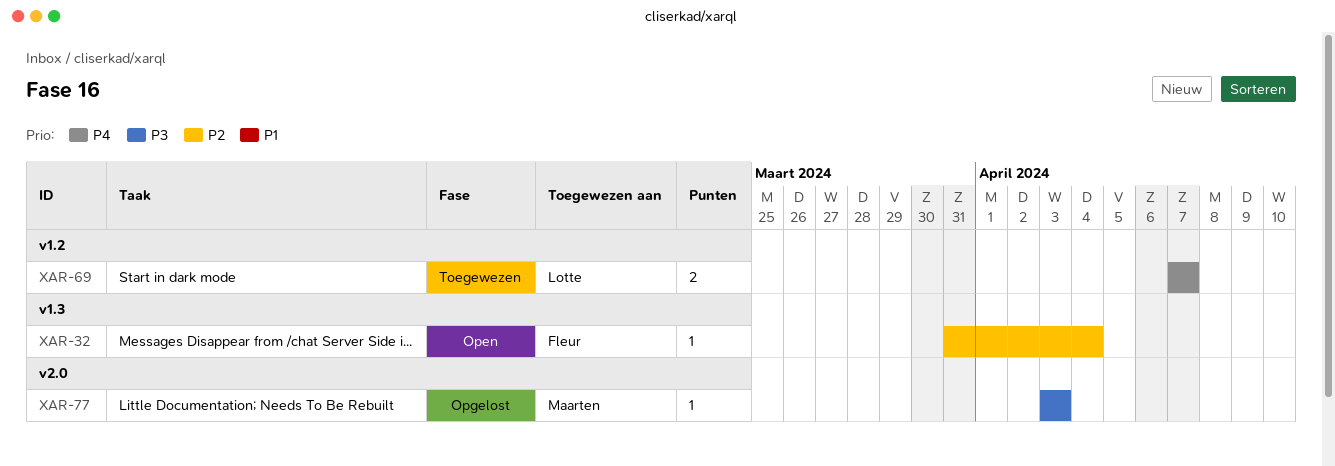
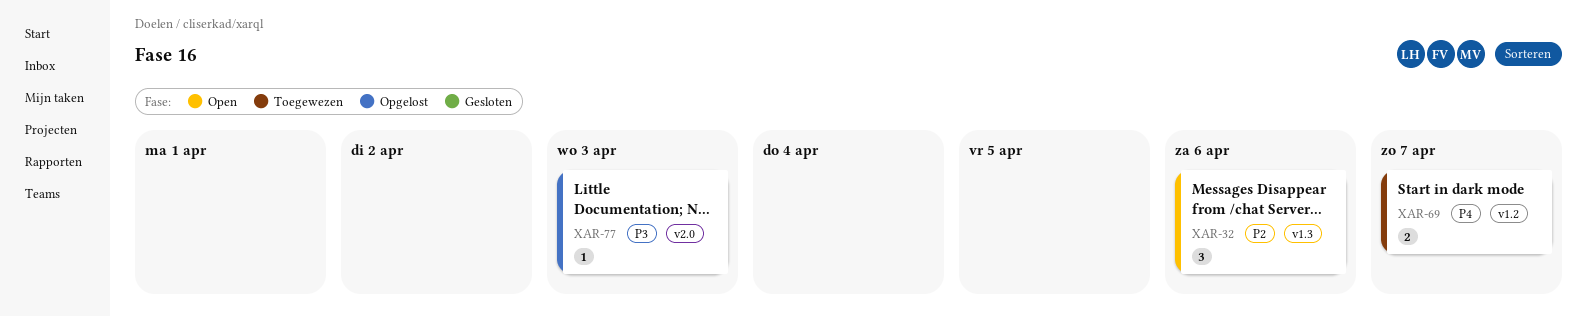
XAR-32, estimate: 1 -> 3
XAR-32, due: Apr 4 -> Apr 6

